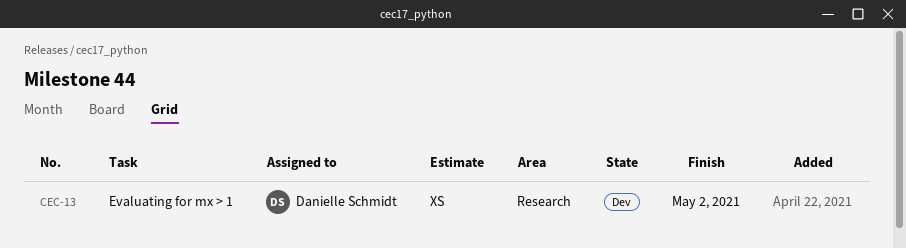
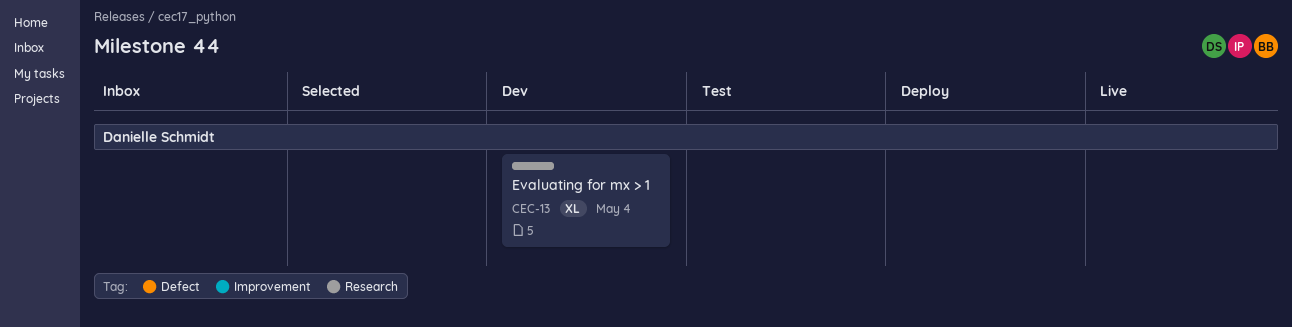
CEC-13, estimate: XS -> XL
CEC-13, due: May 2 -> May 4

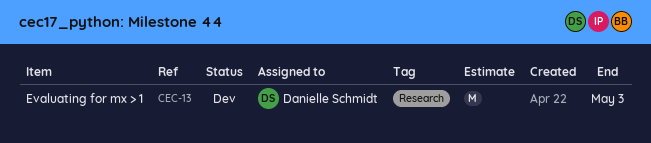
CEC-13, estimate: XL -> M
CEC-13, due: May 4 -> May 3

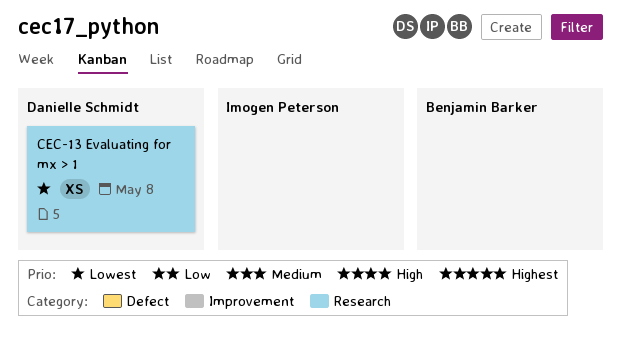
CEC-13, estimate: M -> XS
CEC-13, due: May 3 -> May 8

